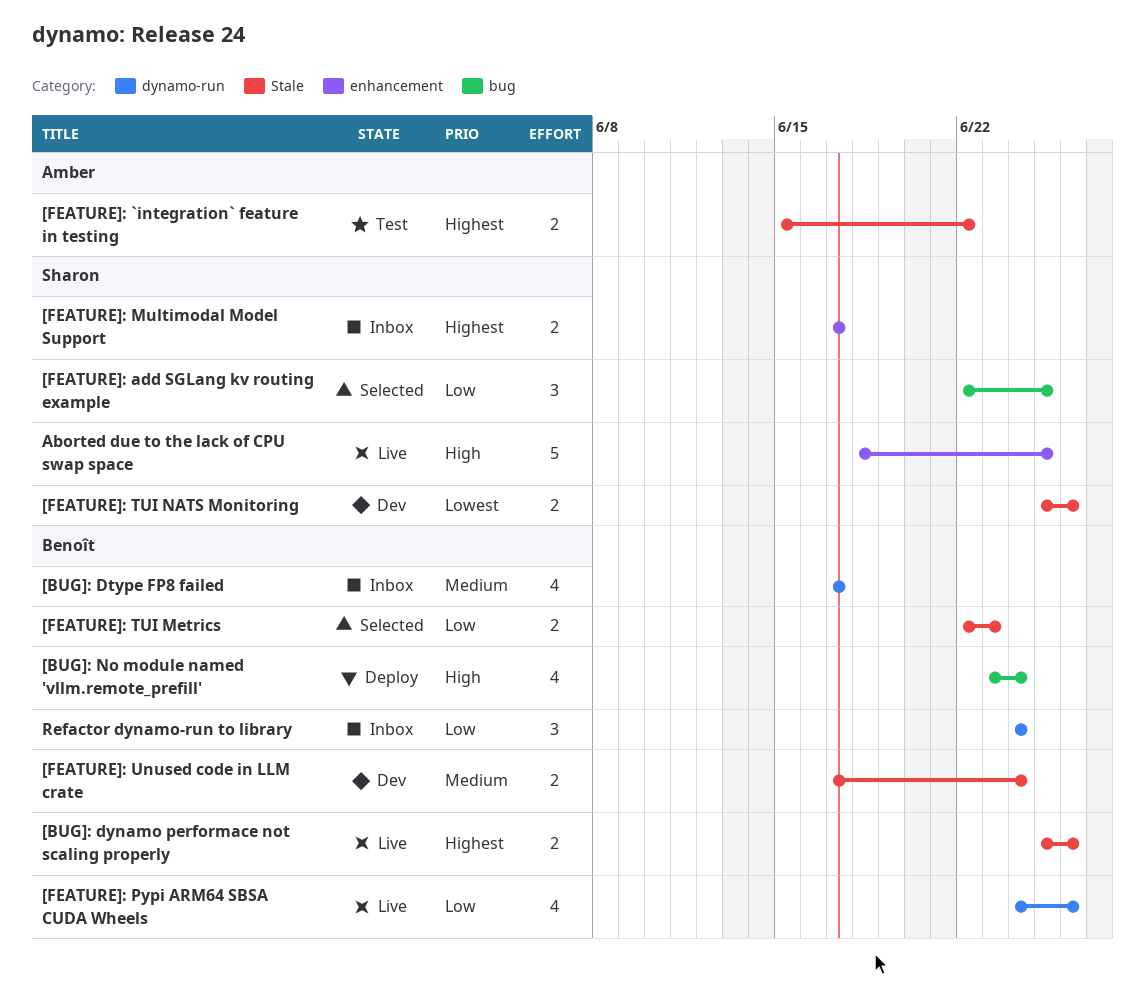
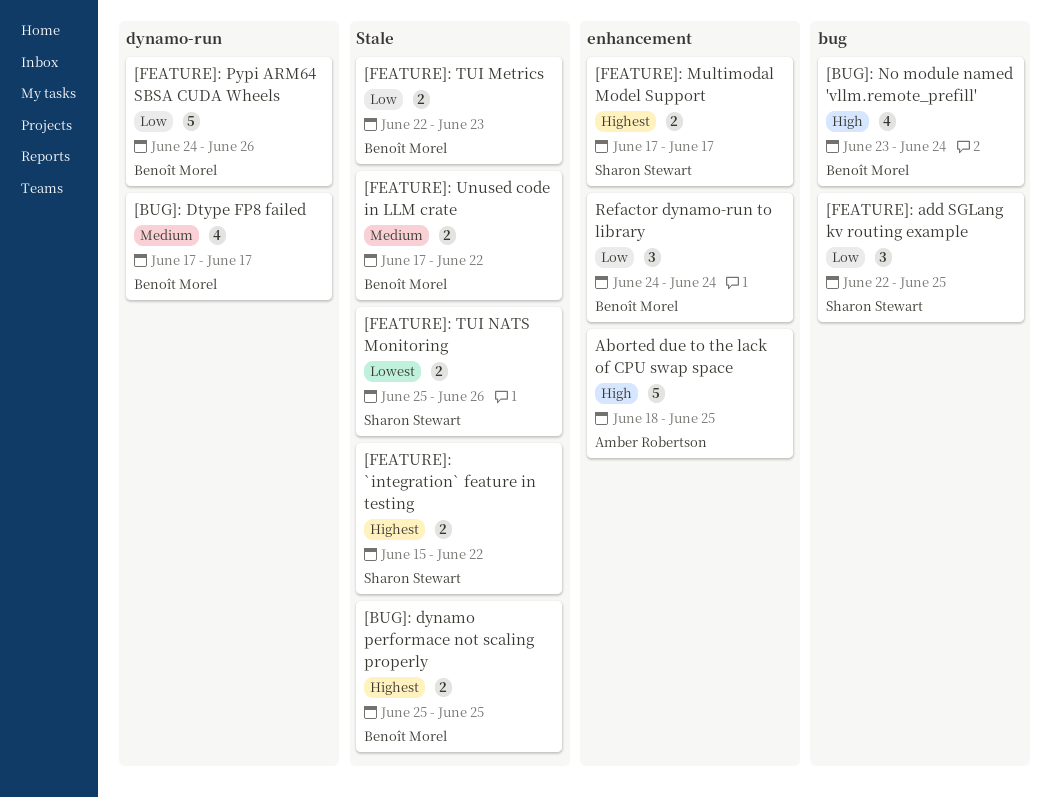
[BUG]: dynamo performace not scaling properly, due: Jun 26 -> Jun 25
[FEATURE]: `integration` feature in testing, owner: Amber Robertson -> Sharon Stewart
[FEATURE]: Pypi ARM64 SBSA CUDA Wheels, estimate: 4 -> 5
[FEATURE]: Unused code in LLM crate, due: Jun 24 -> Jun 22
Aborted due to the lack of CPU swap space, owner: Sharon Stewart -> Amber Robertson
Refactor dynamo-run to library, label: dynamo-run -> enhancement

